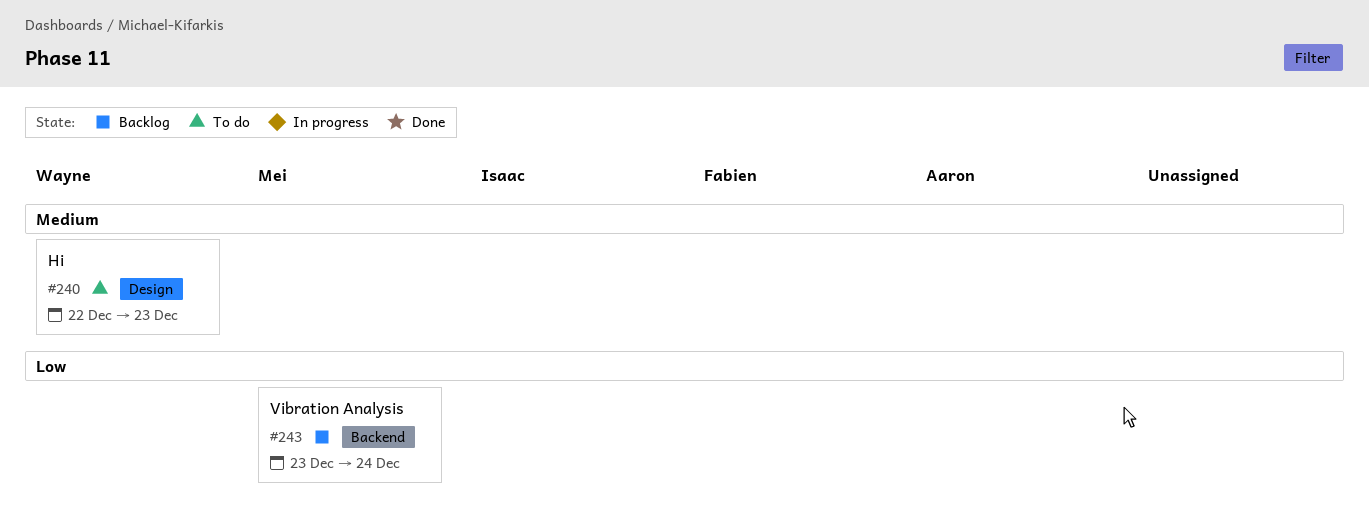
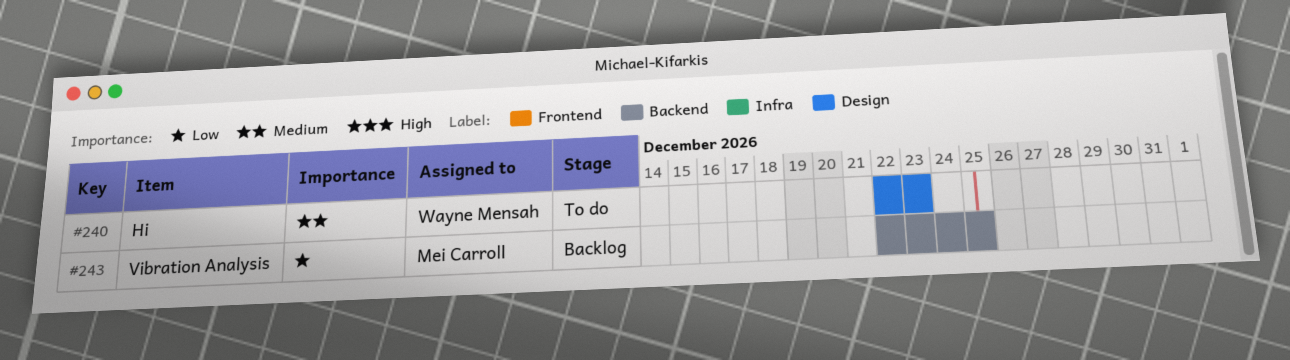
#243, start: Dec 23 -> Dec 22
#243, due: Dec 24 -> Dec 25

